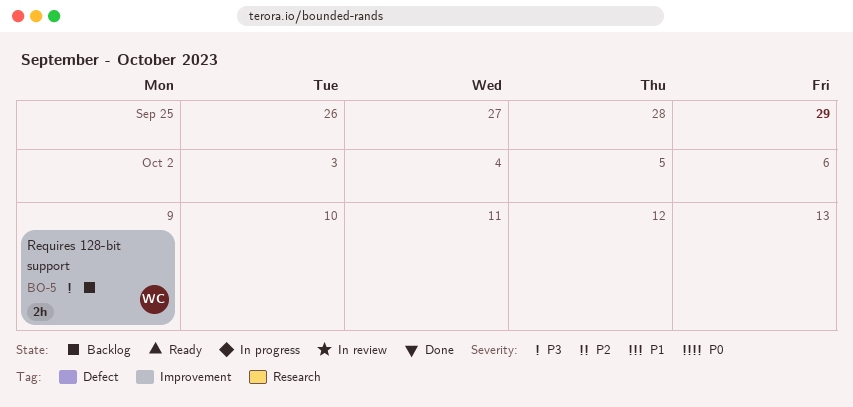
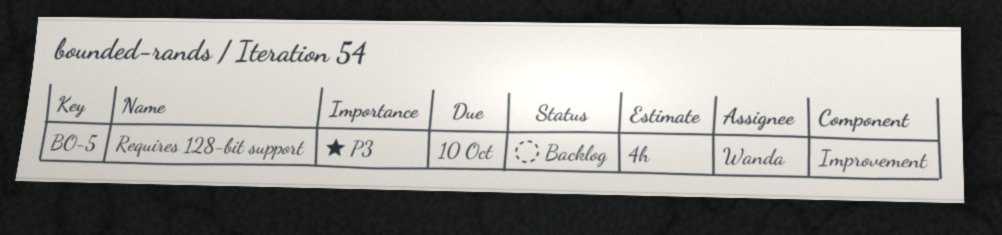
BO-5, estimate: 2h -> 4h
BO-5, due: Oct 9 -> Oct 10

